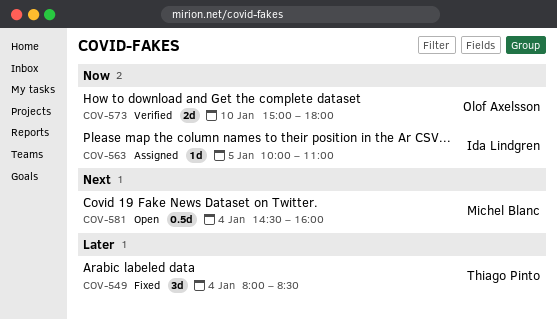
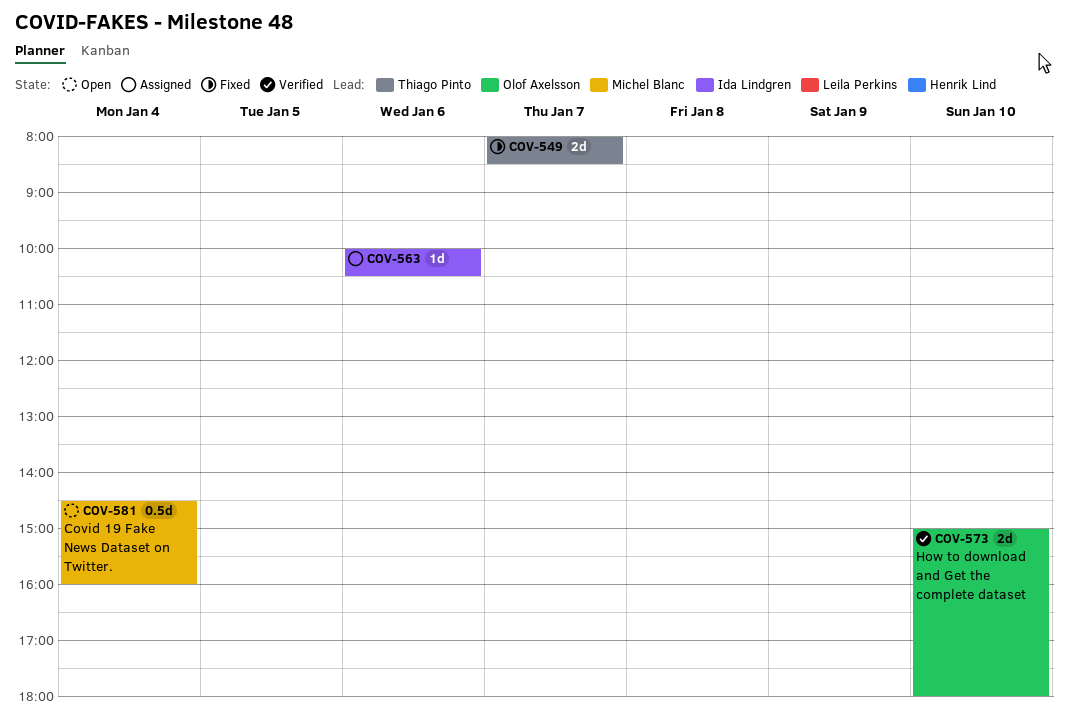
COV-549, estimate: 3d -> 2d
COV-549, day: Jan 4 -> Jan 7
COV-563, day: Jan 5 -> Jan 6
COV-563, ends: 11:00 -> 10:30

